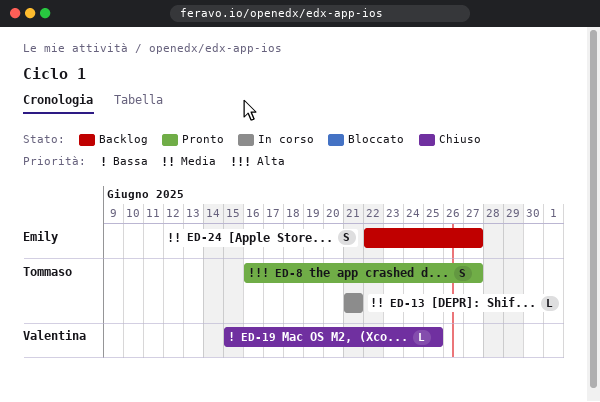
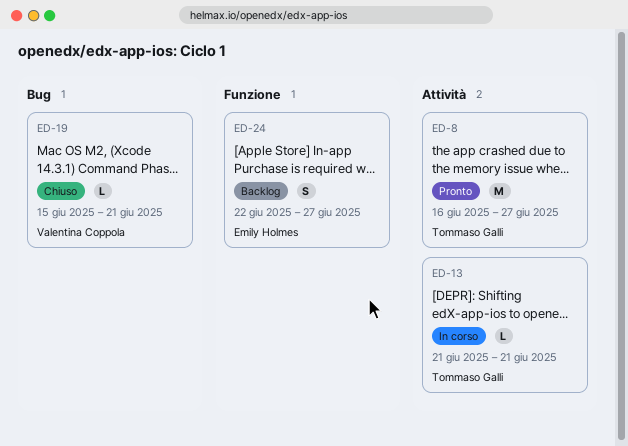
ED-8, estimate: S -> M
ED-19, due: Jun 25 -> Jun 21

